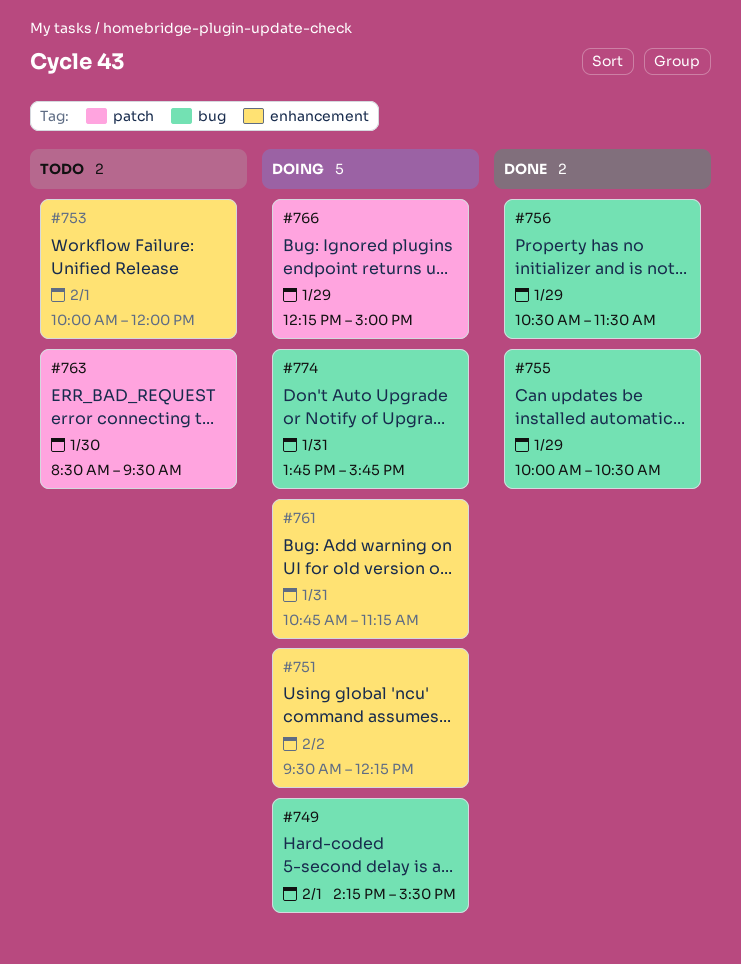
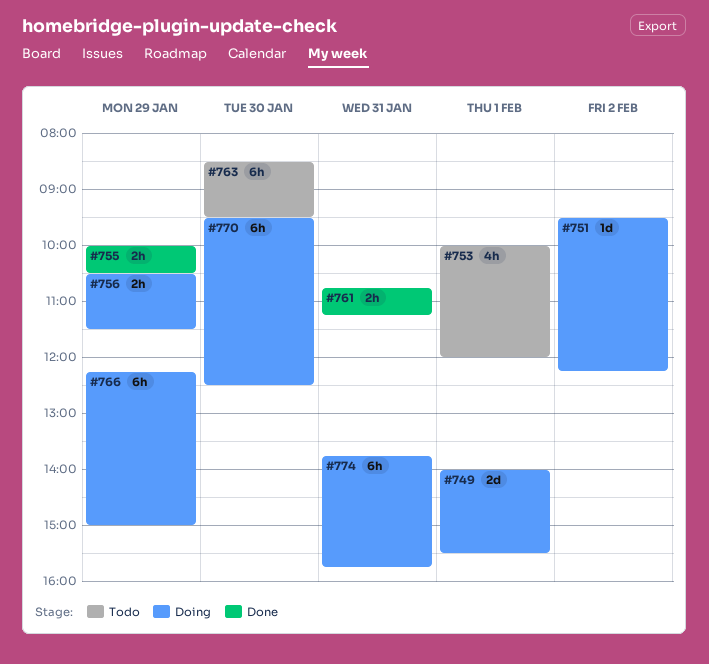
#749, begins: 14:15 -> 14:00
#756, status: Done -> Doing
#761, status: Doing -> Done
#770: none -> present

